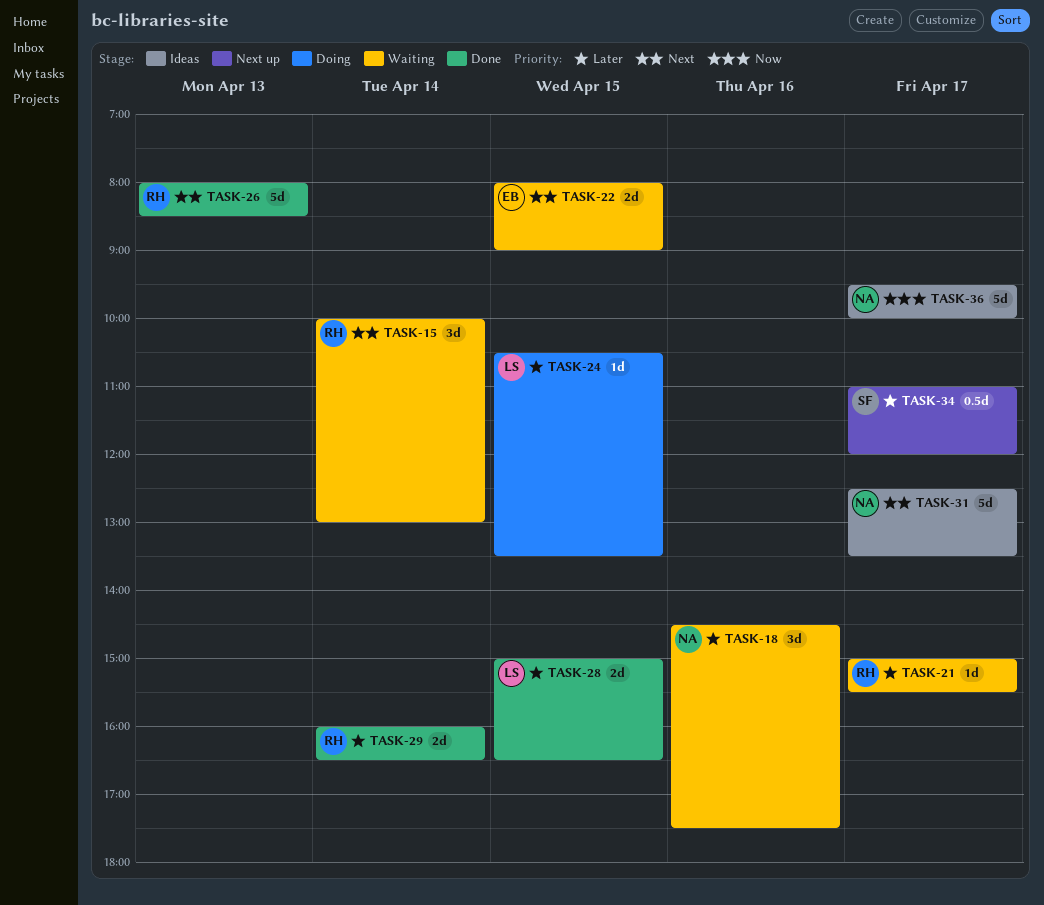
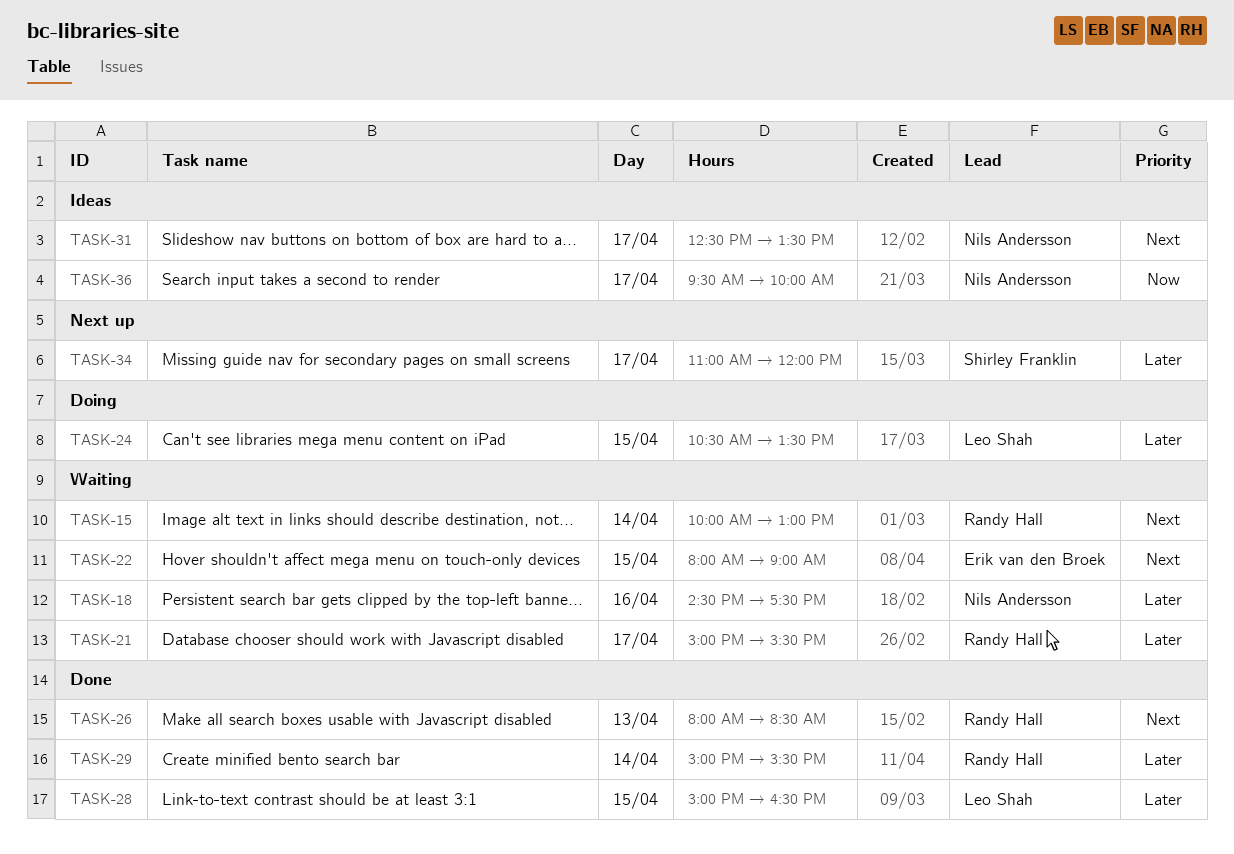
TASK-29, begins: 16:00 -> 15:00
TASK-29, ends: 16:30 -> 15:30

